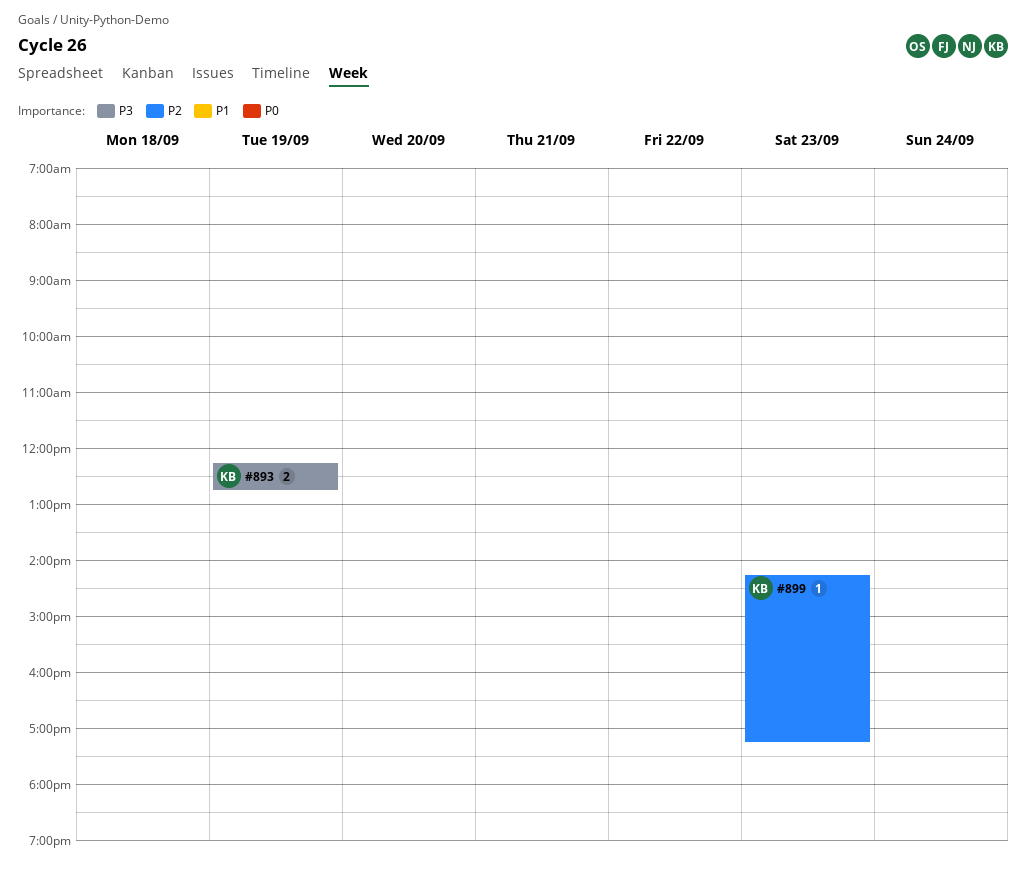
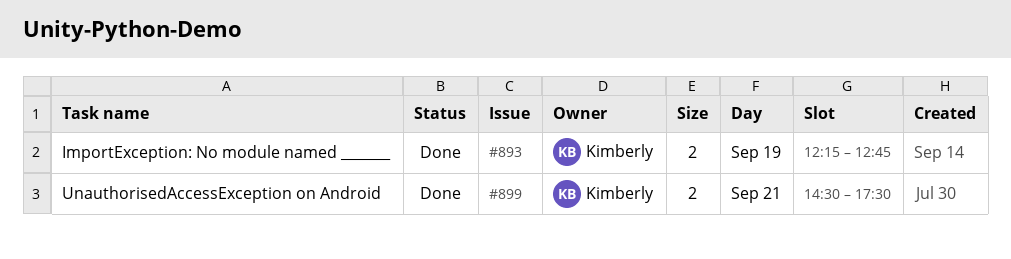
#899, estimate: 1 -> 2
#899, day: Sep 23 -> Sep 21
#899, begins: 14:15 -> 14:30
#899, ends: 17:15 -> 17:30

